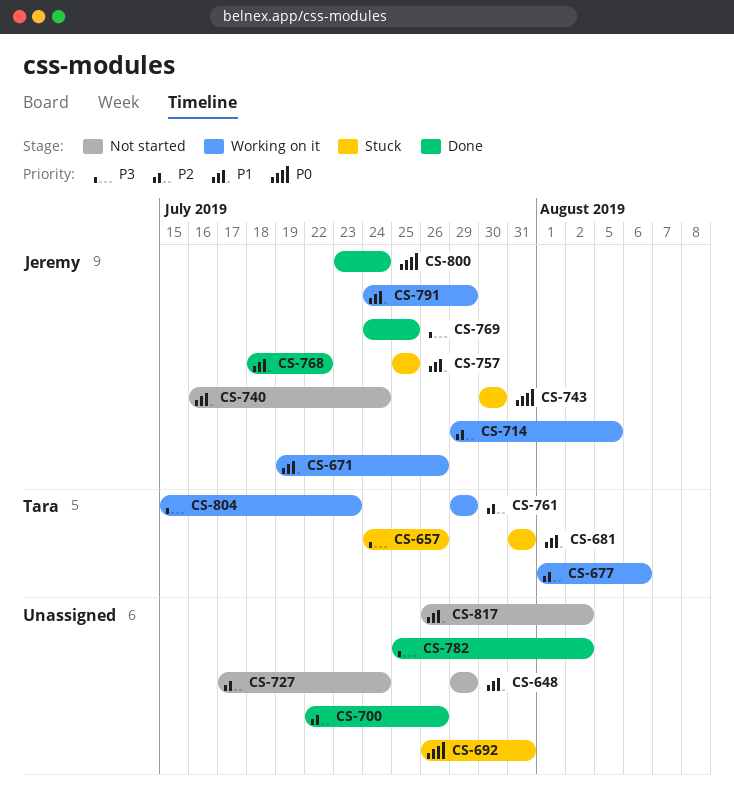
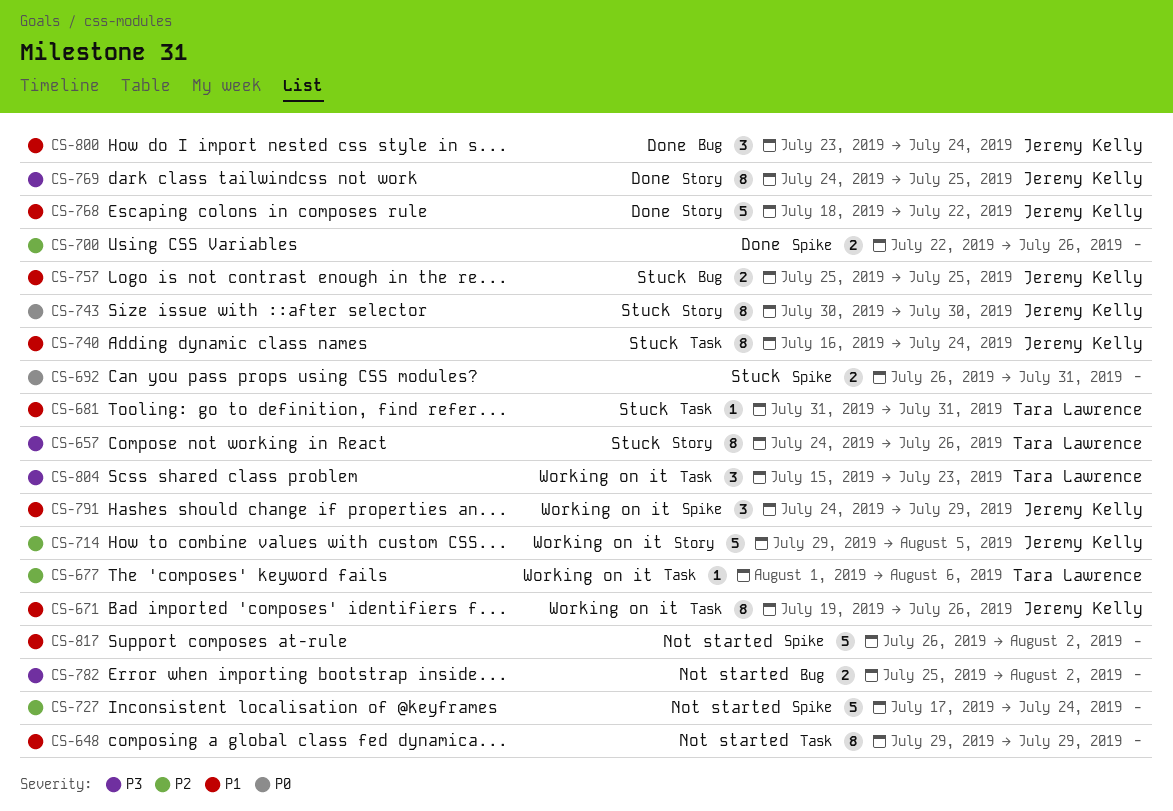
CS-740, status: Not started -> Stuck
CS-761: present -> none
CS-782, status: Done -> Not started
CS-800, priority: P0 -> P1

